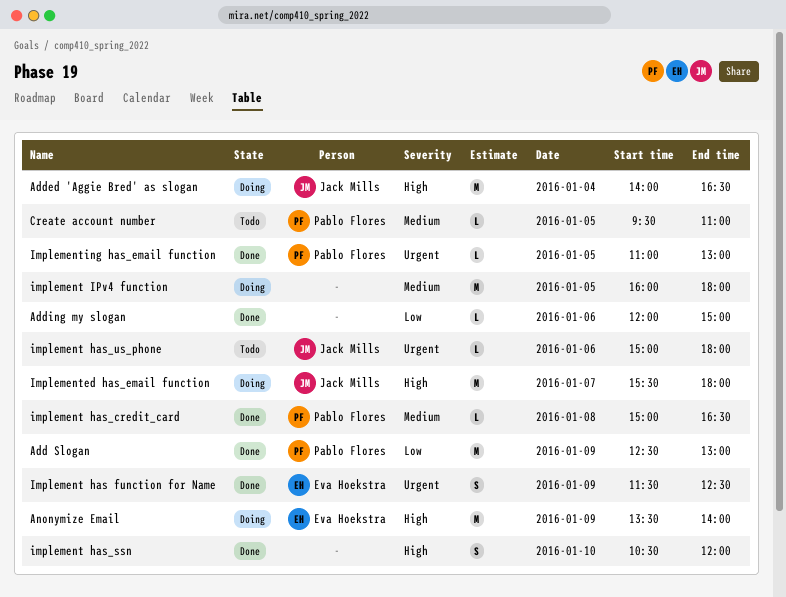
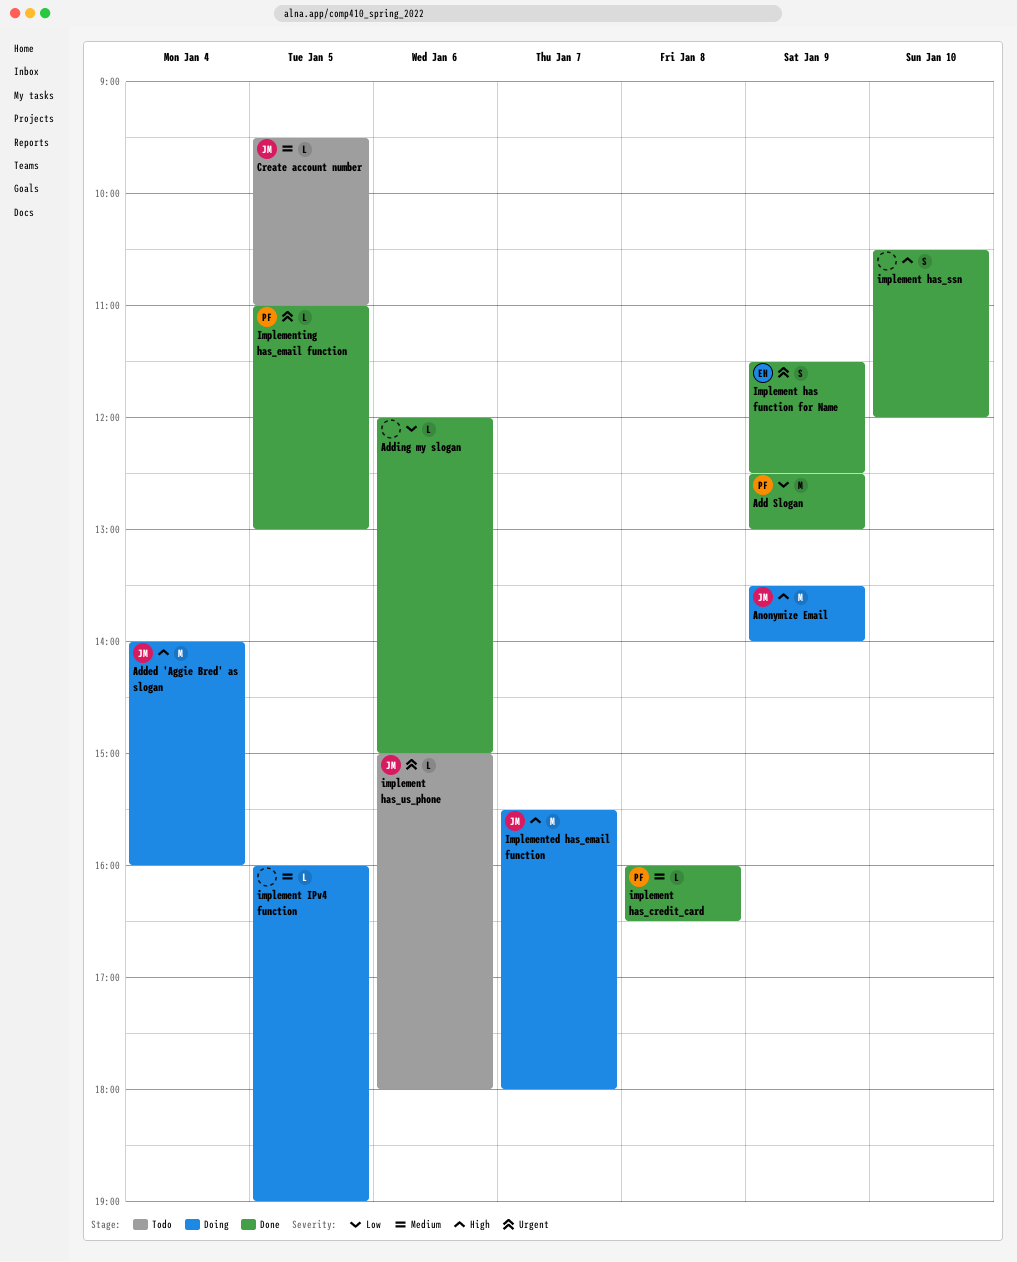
Added 'Aggie Bred' as slogan, ends: 16:30 -> 16:00
Anonymize Email, owner: Eva Hoekstra -> Jack Mills
Create account number, owner: Pablo Flores -> Jack Mills
implement has_credit_card, begins: 15:00 -> 16:00
implement IPv4 function, estimate: M -> L
implement IPv4 function, ends: 18:00 -> 19:00

